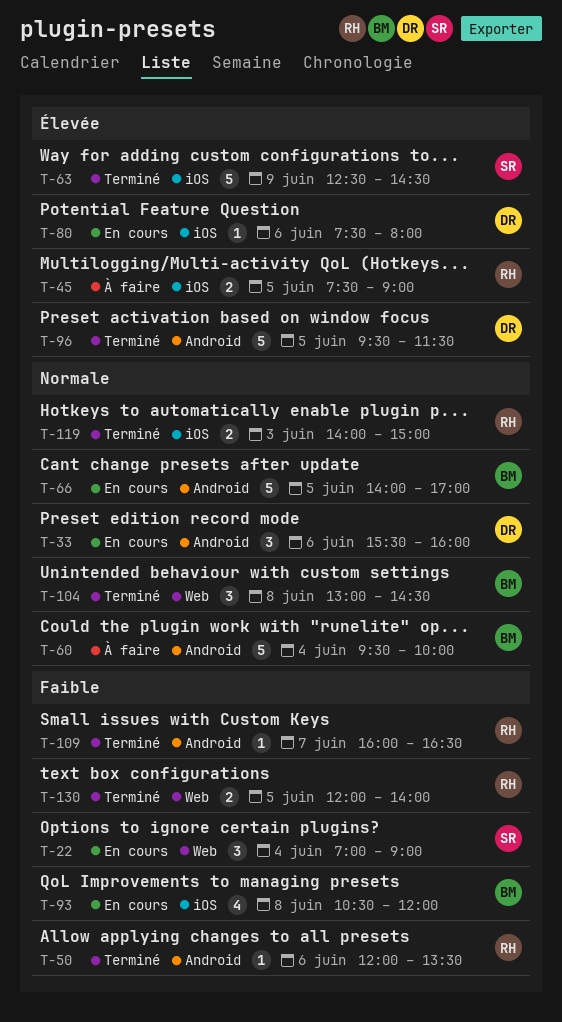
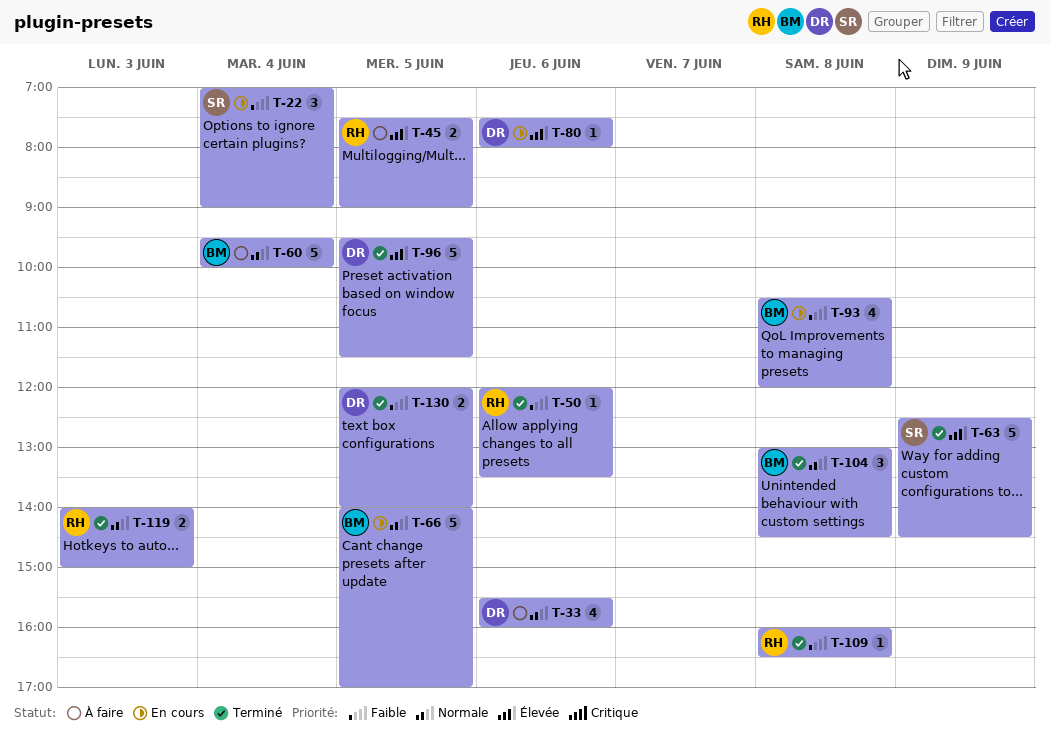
T-33, status: En cours -> À faire
T-33, estimate: 3 -> 4
T-109, day: Jun 7 -> Jun 8
T-130, owner: RH -> DR

